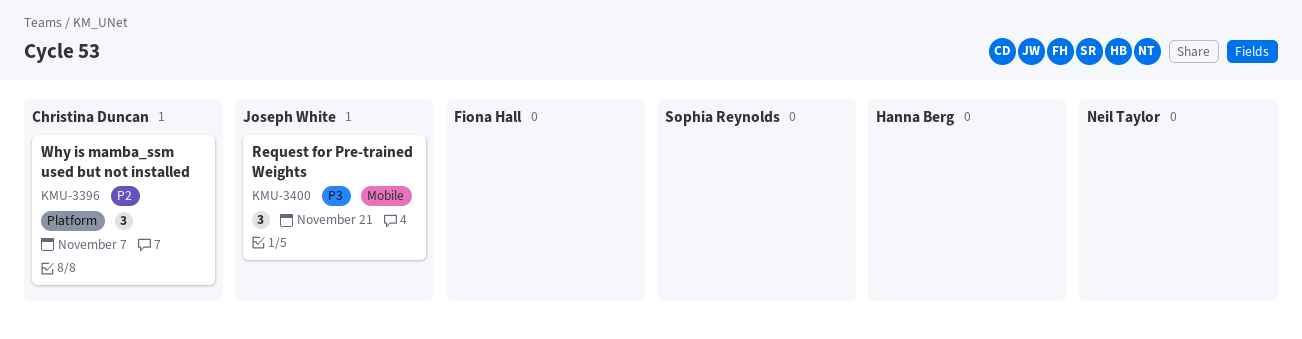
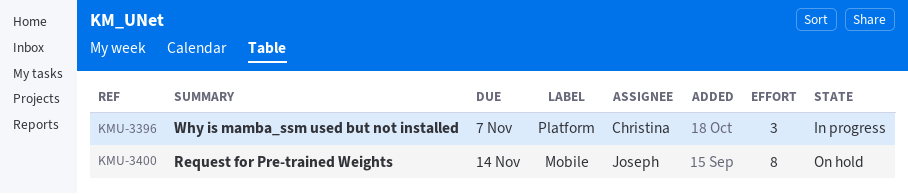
KMU-3400, estimate: 3 -> 8
KMU-3400, due: Nov 21 -> Nov 14

